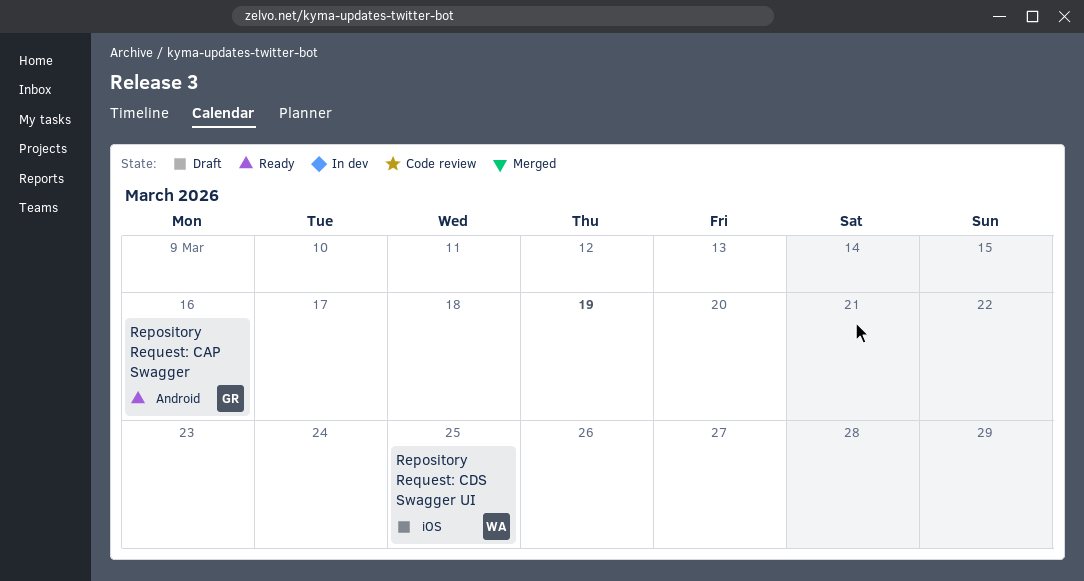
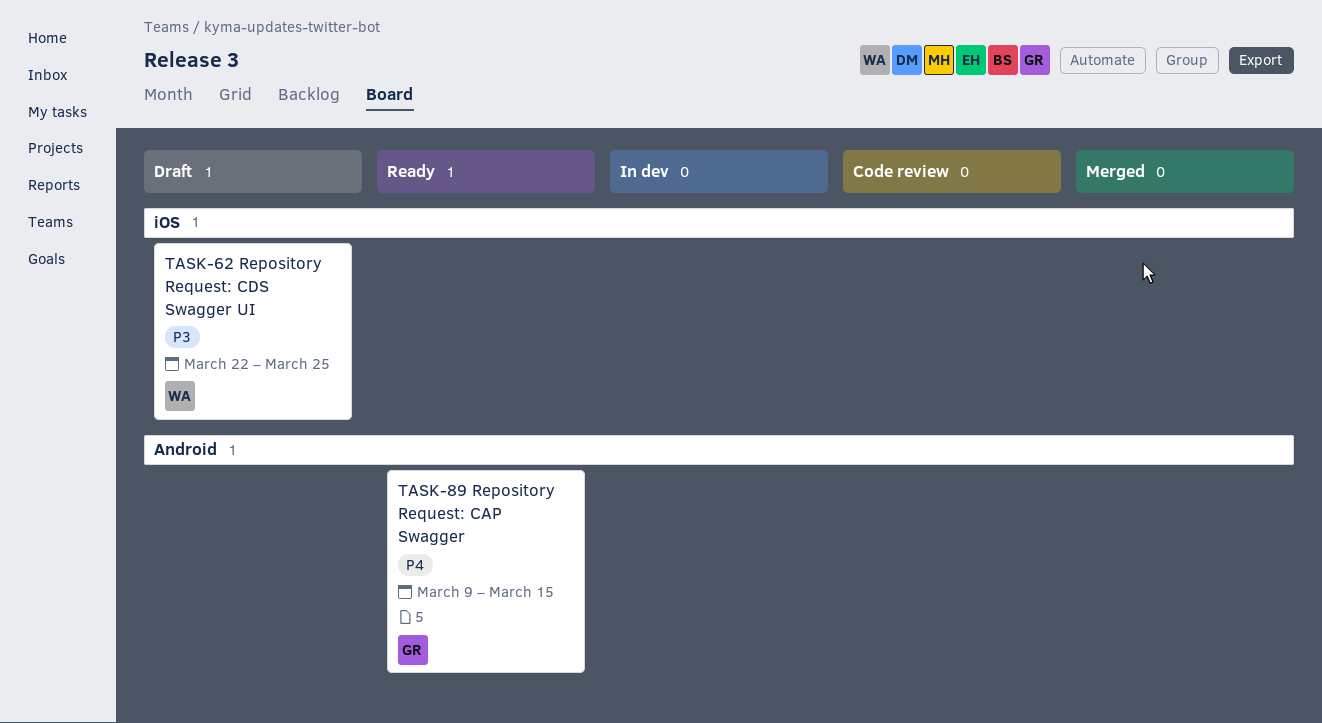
Repository Request: CAP Swagger, due: Mar 16 -> Mar 15

